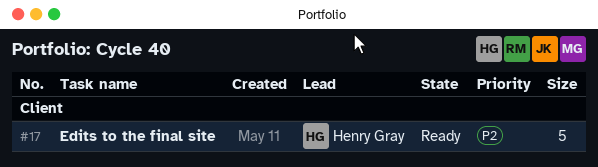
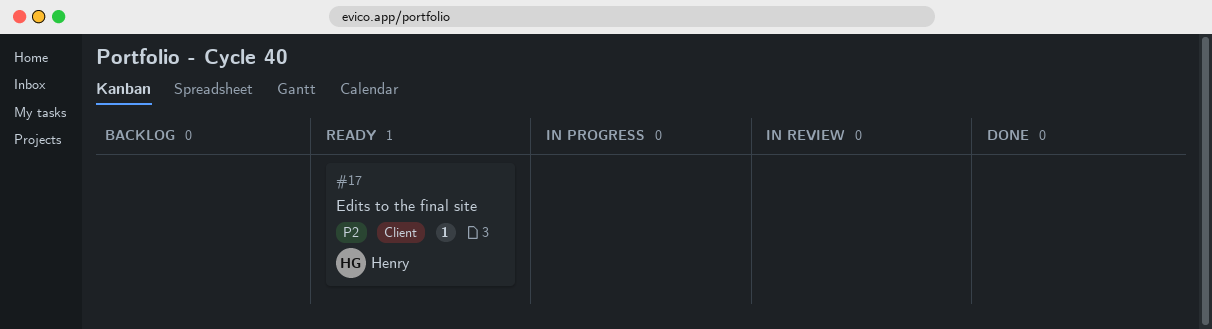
#17, estimate: 5 -> 1

